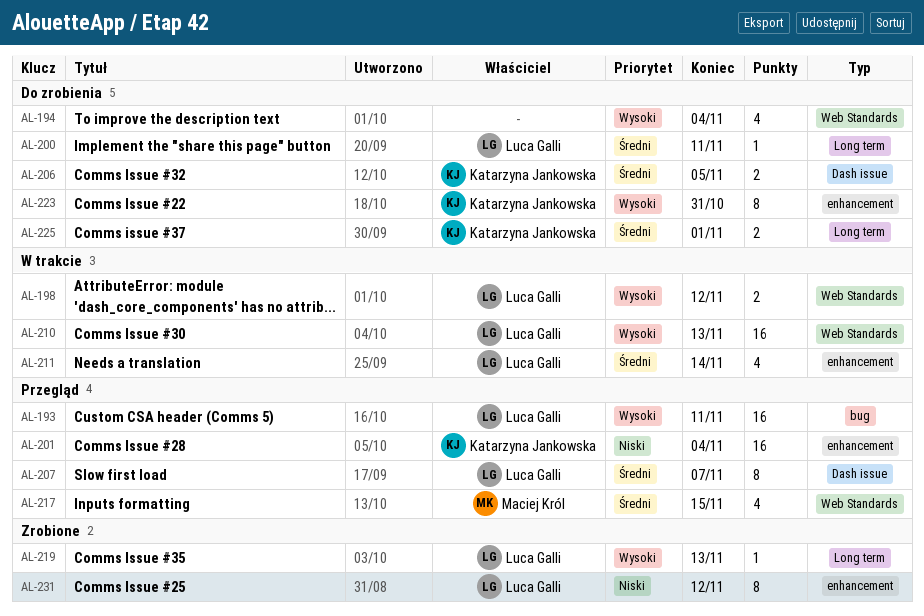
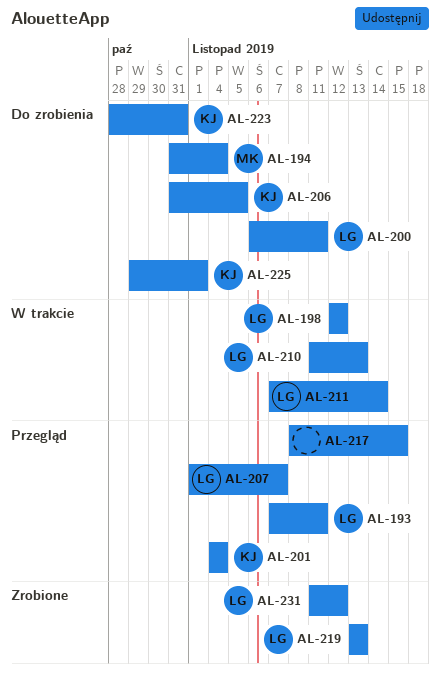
AL-194, owner: none -> Maciej Król
AL-217, owner: Maciej Król -> none

